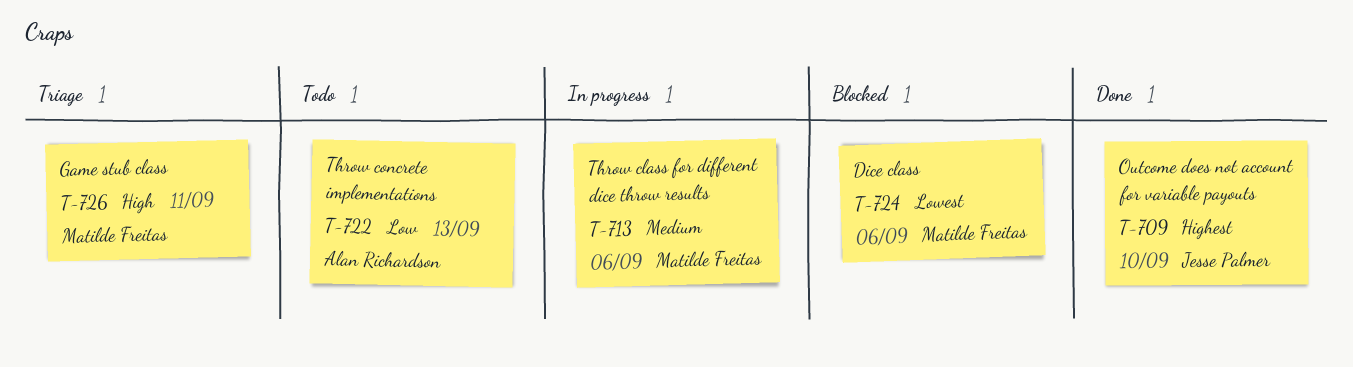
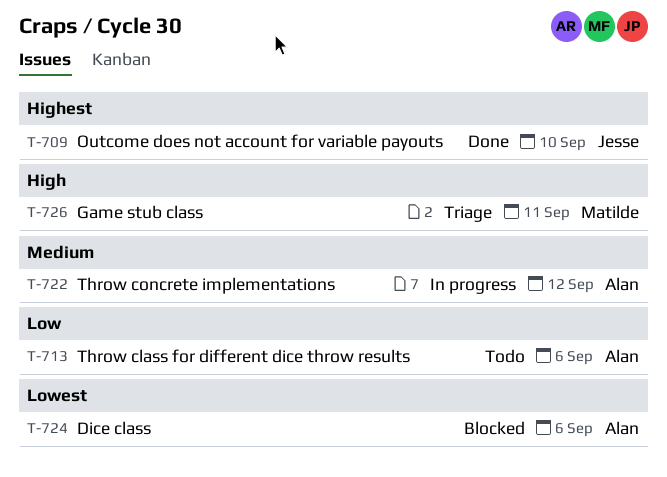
T-713, status: In progress -> Todo
T-713, owner: Matilde Freitas -> Alan Richardson
T-713, priority: Medium -> Low
T-722, status: Todo -> In progress
T-722, priority: Low -> Medium
T-722, due: Sep 13 -> Sep 12
T-724, owner: Matilde Freitas -> Alan Richardson

